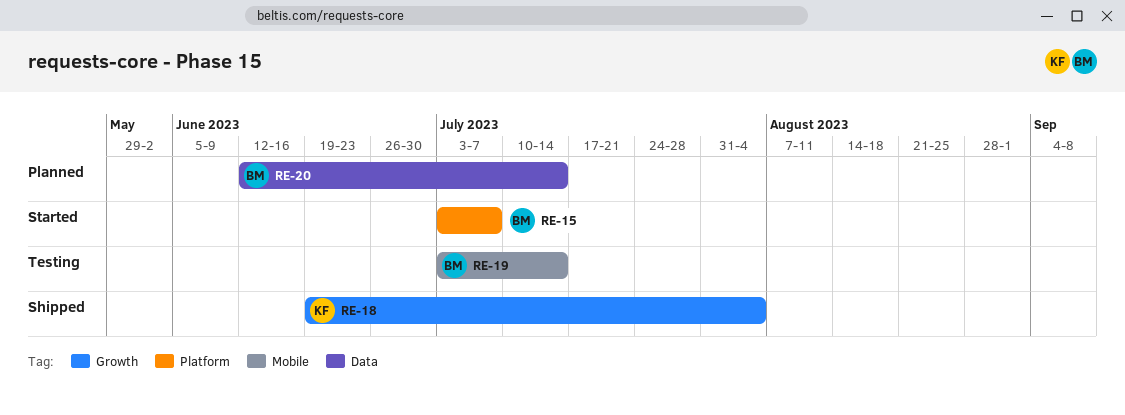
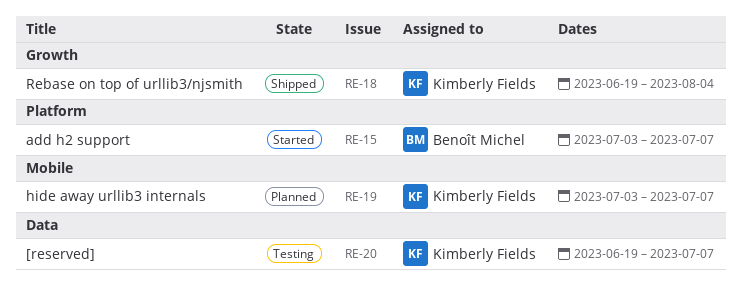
RE-19, status: Testing -> Planned
RE-19, owner: Benoît Michel -> Kimberly Fields
RE-19, due: Jul 14 -> Jul 7
RE-20, status: Planned -> Testing
RE-20, owner: Benoît Michel -> Kimberly Fields
RE-20, start: Jun 12 -> Jun 19
RE-20, due: Jul 14 -> Jul 7

